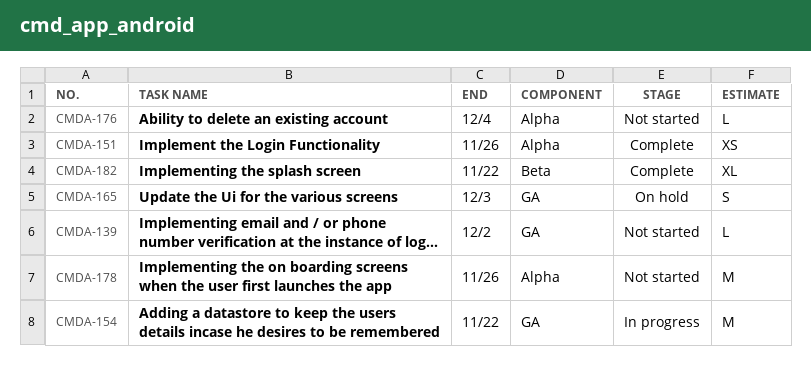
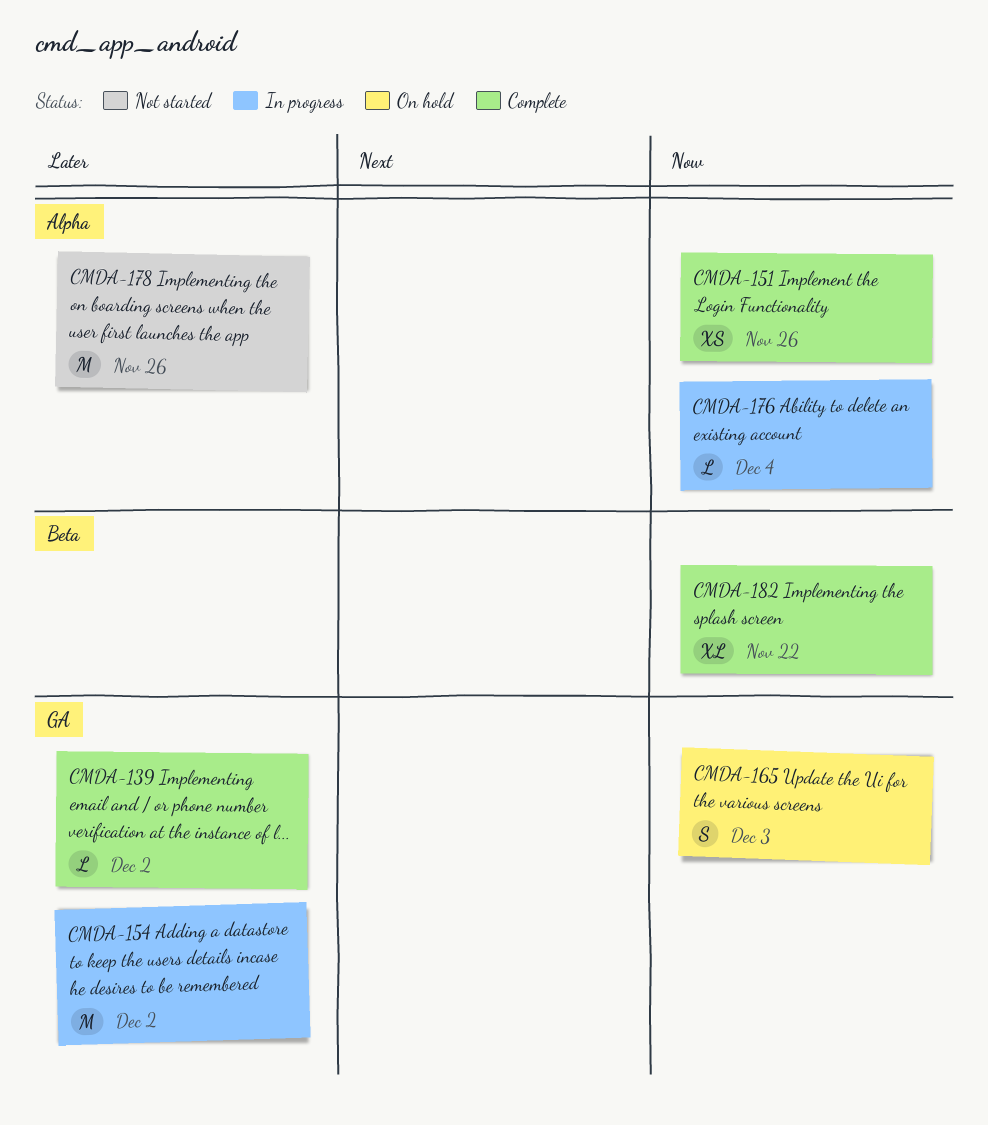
CMDA-139, status: Not started -> Complete
CMDA-154, due: Nov 22 -> Dec 2
CMDA-176, status: Not started -> In progress

